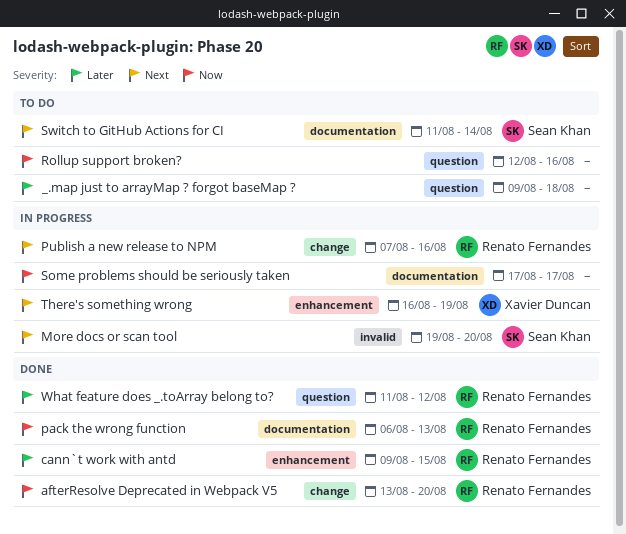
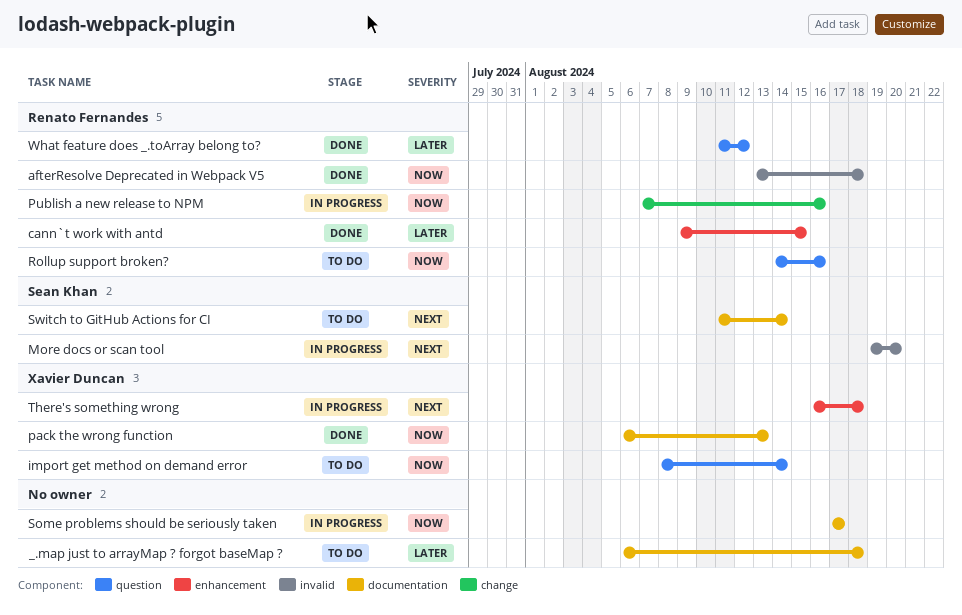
_.map just to arrayMap ? forgot baseMap ?, label: question -> documentation
_.map just to arrayMap ? forgot baseMap ?, start: Aug 9 -> Aug 6
afterResolve Deprecated in Webpack V5, label: change -> invalid
afterResolve Deprecated in Webpack V5, due: Aug 20 -> Aug 18
import get method on demand error: none -> present
pack the wrong function, owner: Renato Fernandes -> Xavier Duncan
Publish a new release to NPM, priority: Next -> Now
Rollup support broken?, owner: none -> Renato Fernandes
Rollup support broken?, start: Aug 12 -> Aug 14
There's something wrong, due: Aug 19 -> Aug 18

